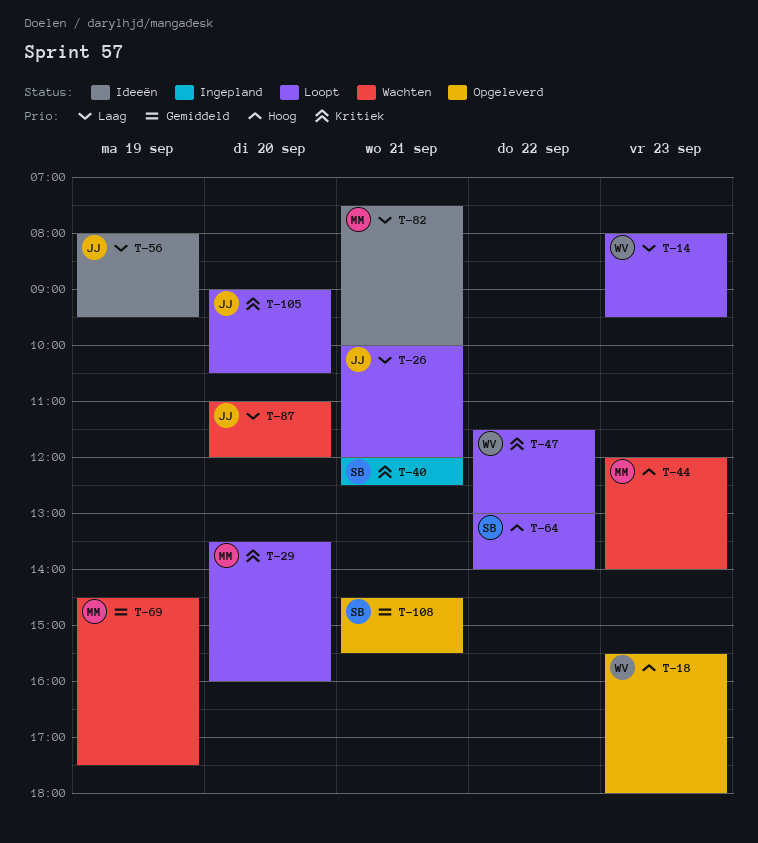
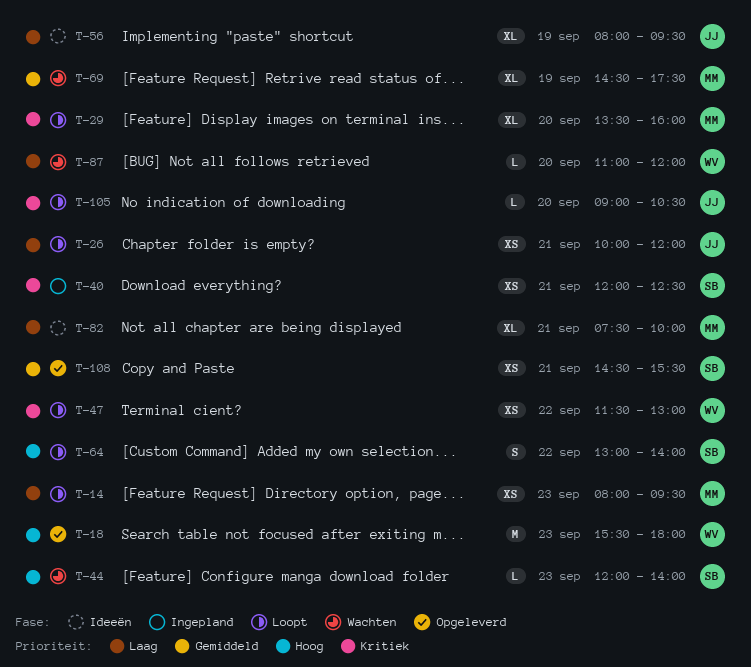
T-14, owner: WV -> MM
T-44, owner: MM -> SB
T-87, owner: JJ -> WV

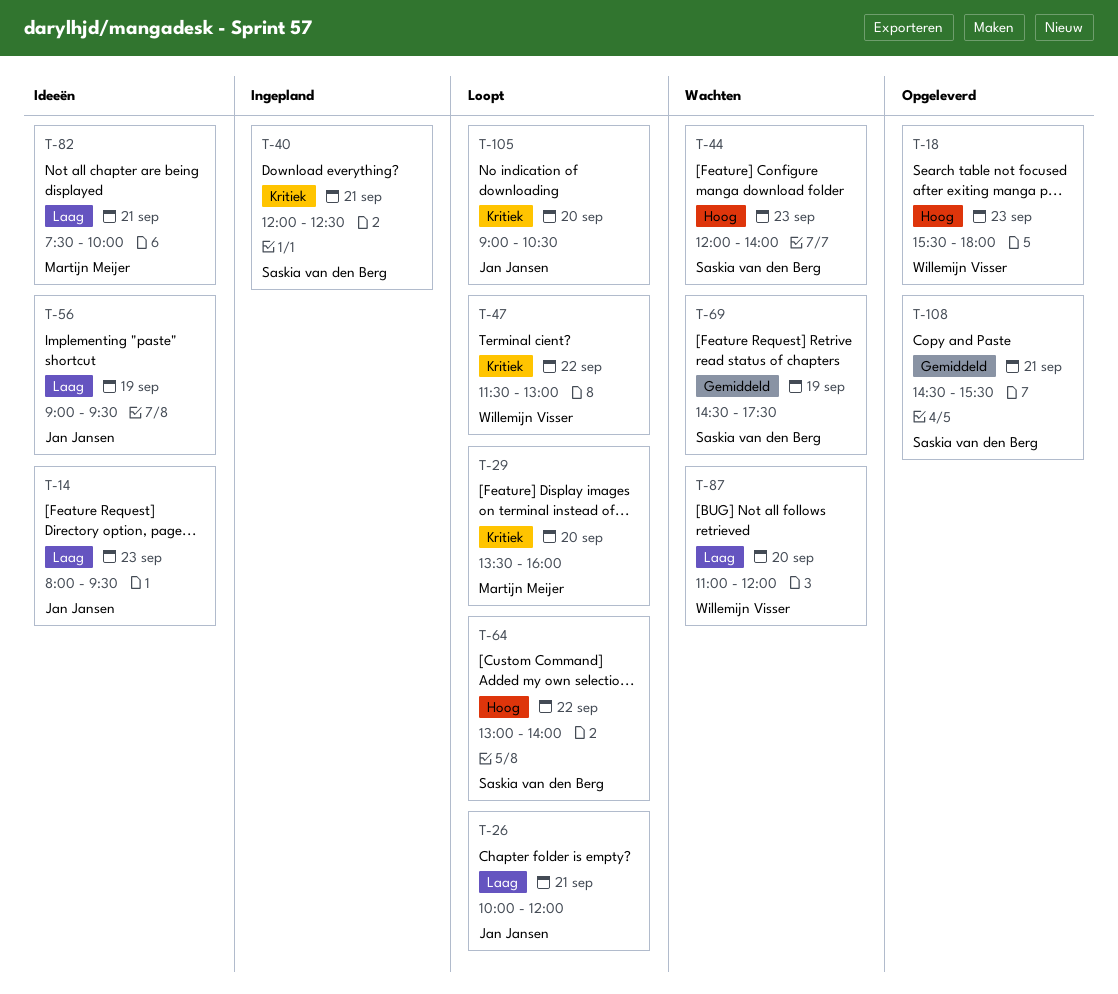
T-14, status: Loopt -> Ideeën
T-14, owner: Martijn Meijer -> Jan Jansen
T-56, begins: 08:00 -> 09:00
T-69, owner: Martijn Meijer -> Saskia van den Berg

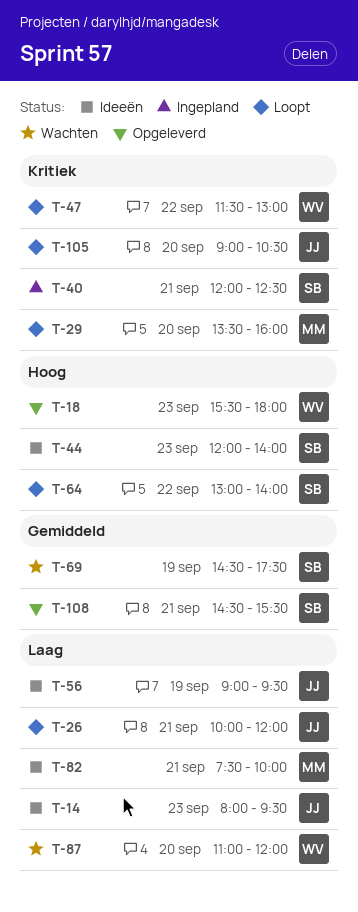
T-44, status: Wachten -> Ideeën

